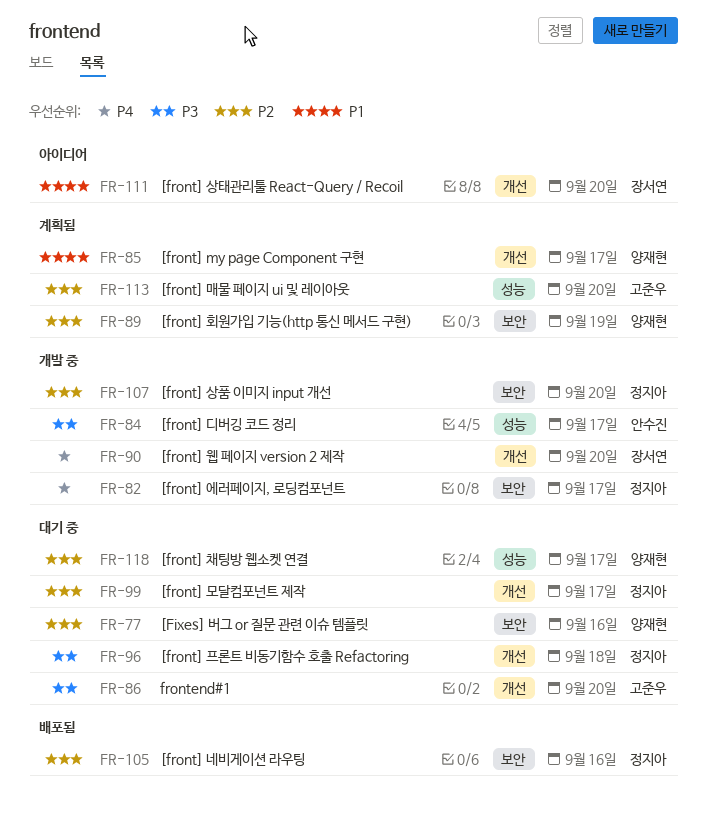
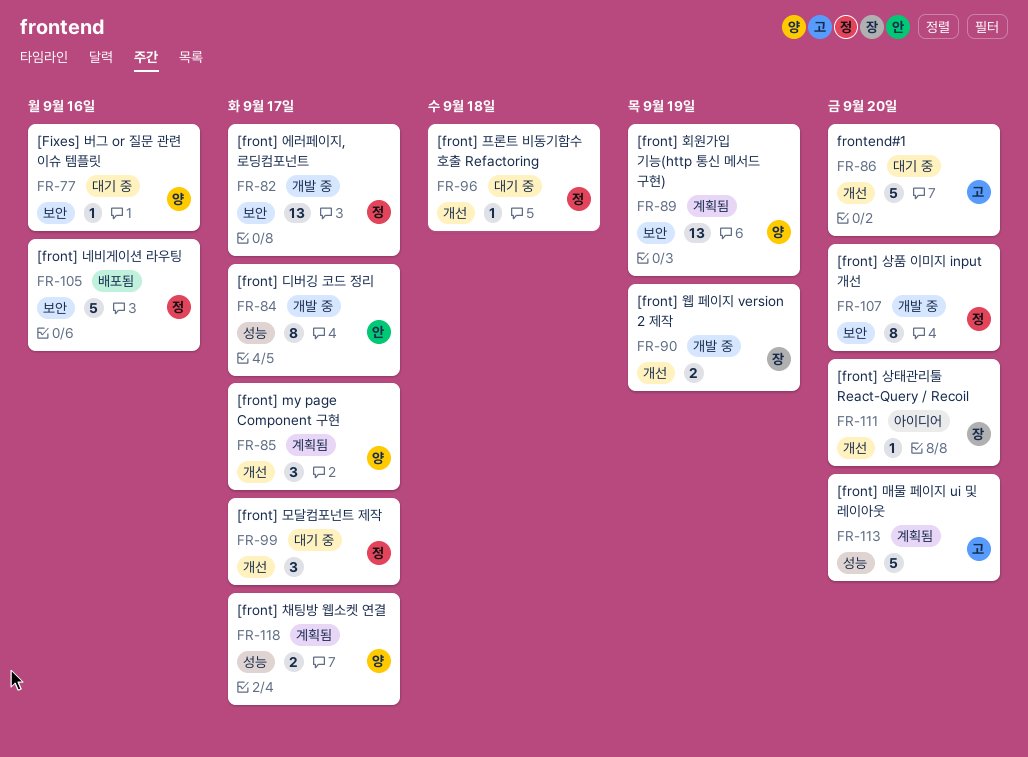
FR-90, due: Sep 20 -> Sep 19
FR-118, status: 대기 중 -> 계획됨

